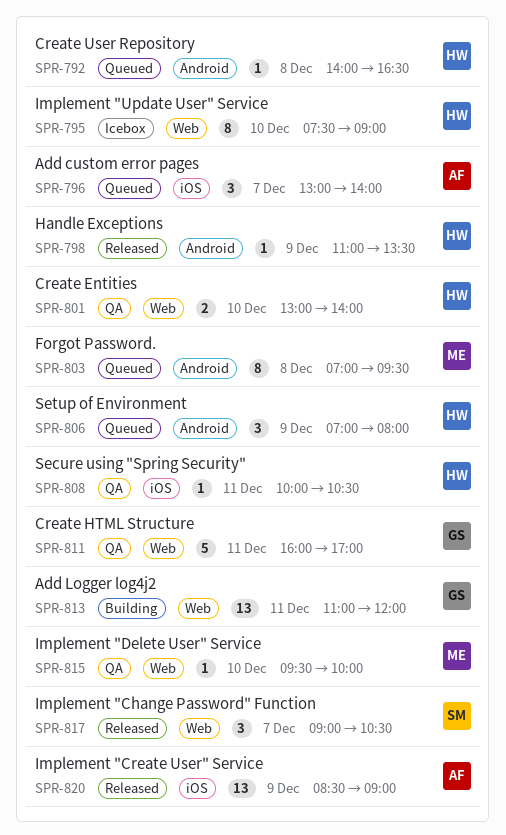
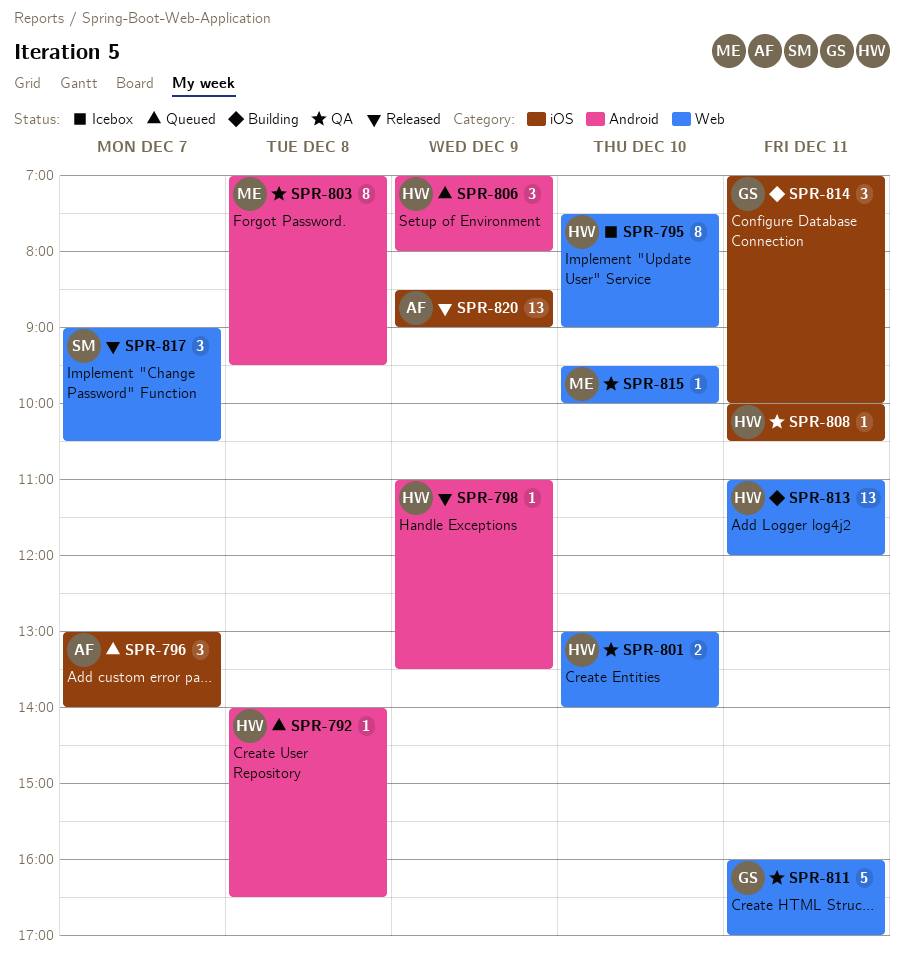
SPR-803, status: Queued -> QA
SPR-813, owner: GS -> HW
SPR-814: none -> present

